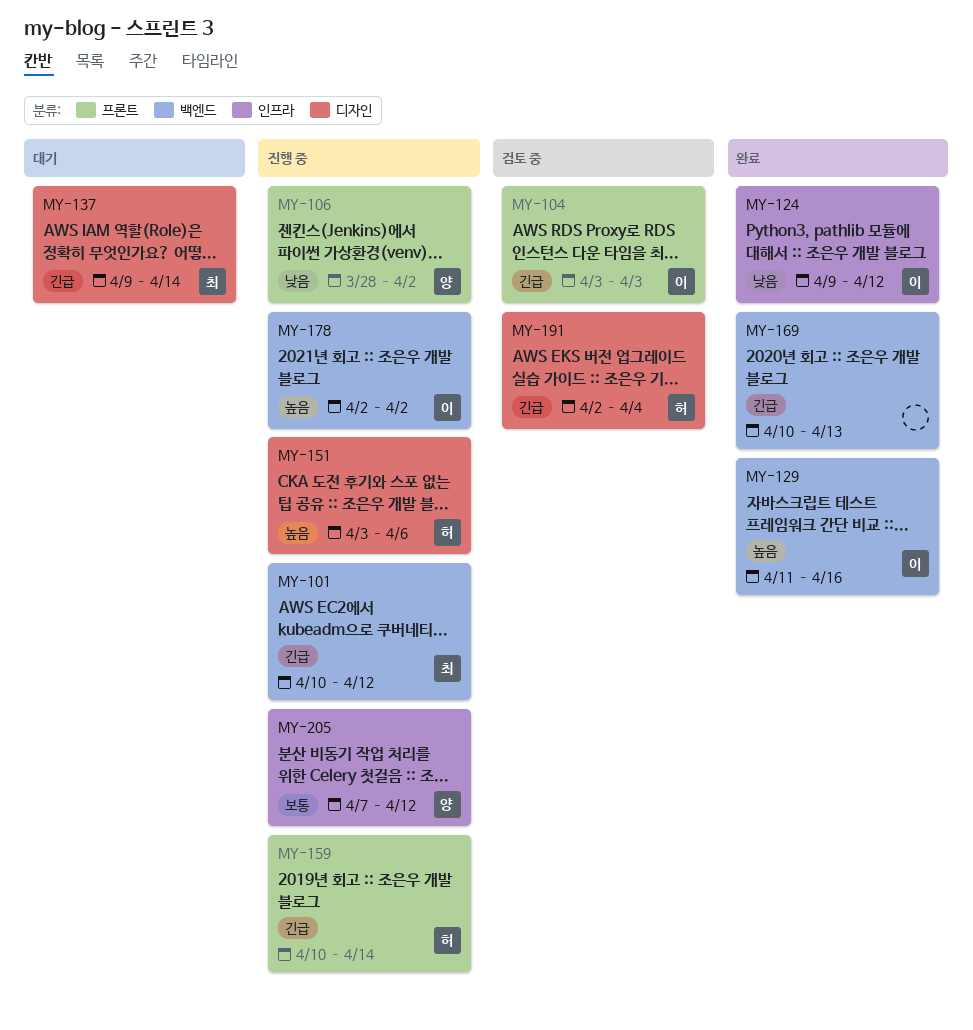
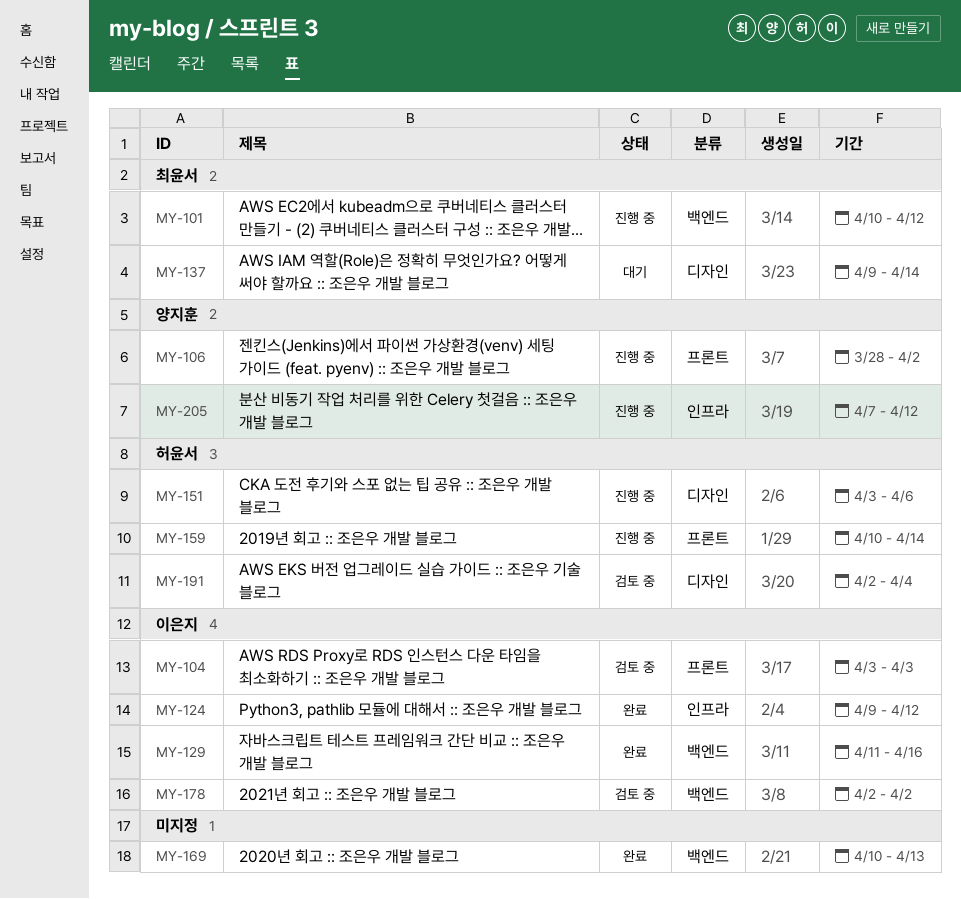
MY-178, status: 진행 중 -> 검토 중

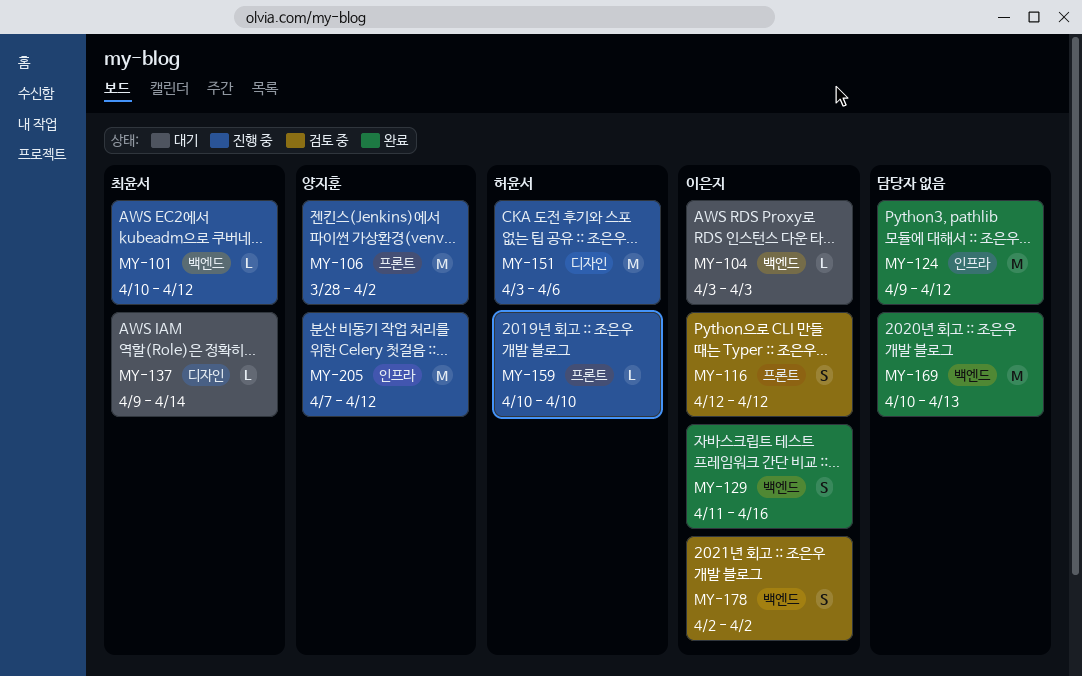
MY-104, status: 검토 중 -> 대기
MY-104, label: 프론트 -> 백엔드
MY-116: none -> present
MY-124, owner: 이은지 -> none
MY-159, due: Apr 14 -> Apr 10
MY-191: present -> none

